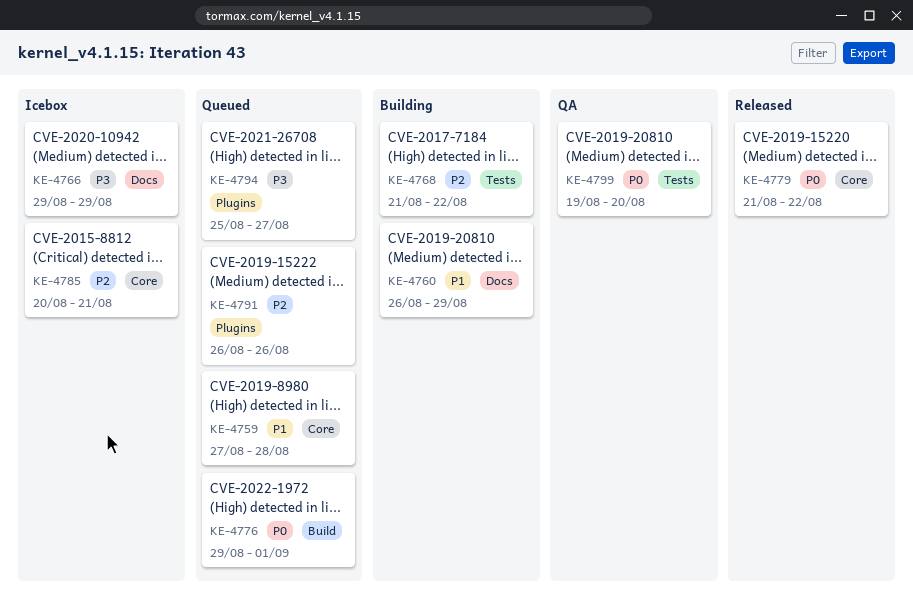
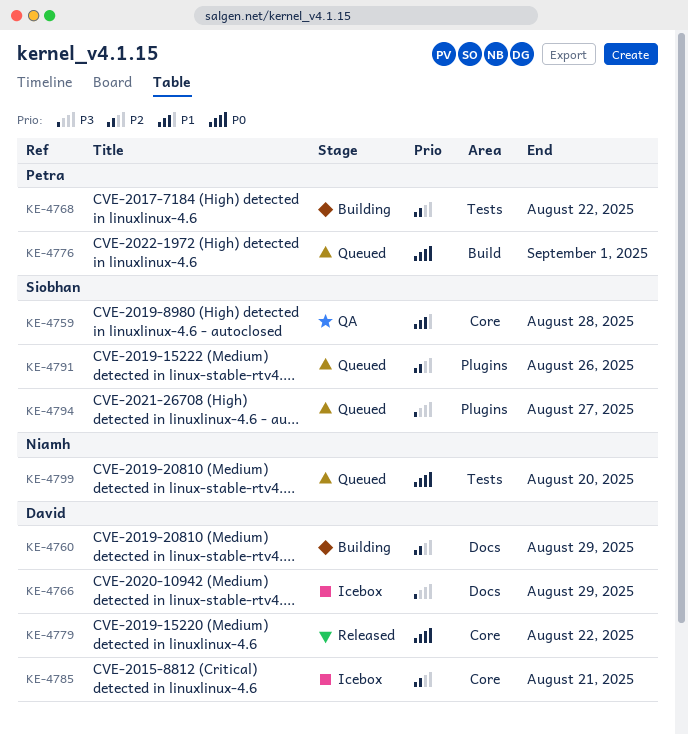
KE-4759, status: Queued -> QA
KE-4760, priority: P1 -> P2
KE-4799, status: QA -> Queued

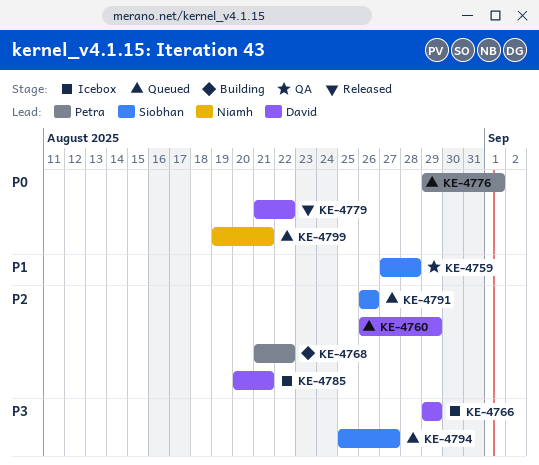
KE-4760, status: Building -> Queued
KE-4799, due: Aug 20 -> Aug 21

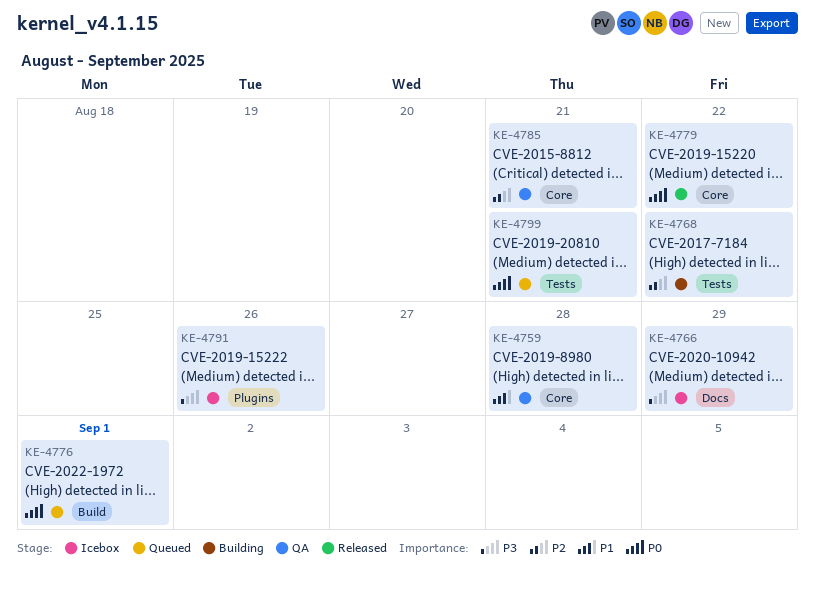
KE-4760: present -> none
KE-4785, status: Icebox -> QA
KE-4791, status: Queued -> Icebox
KE-4791, priority: P2 -> P3
KE-4794: present -> none

